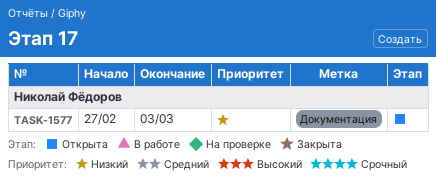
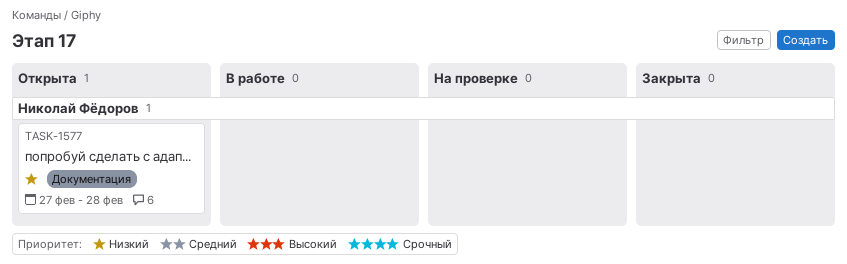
TASK-1577, due: Mar 3 -> Feb 28

